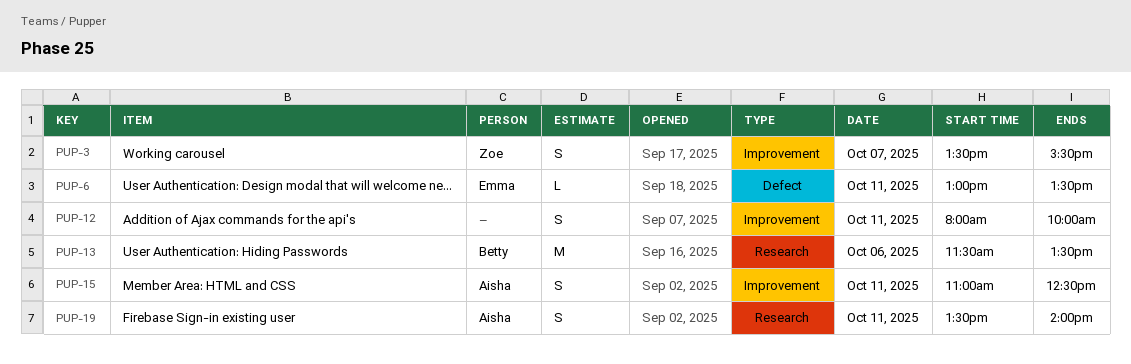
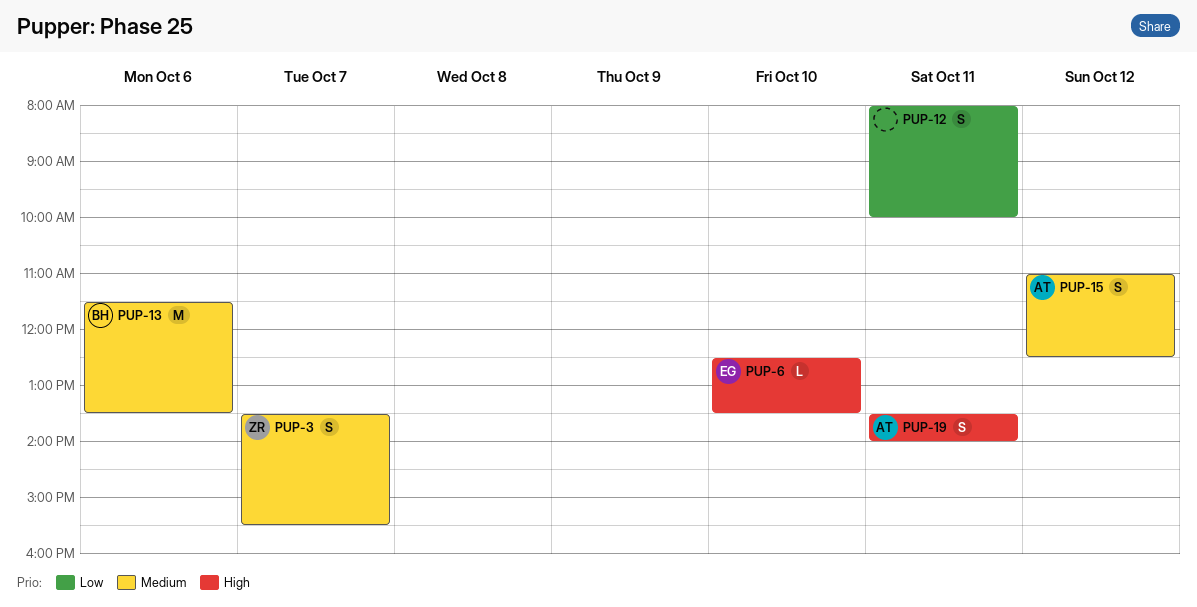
PUP-6, day: Oct 11 -> Oct 10
PUP-6, begins: 13:00 -> 12:30
PUP-15, day: Oct 11 -> Oct 12

